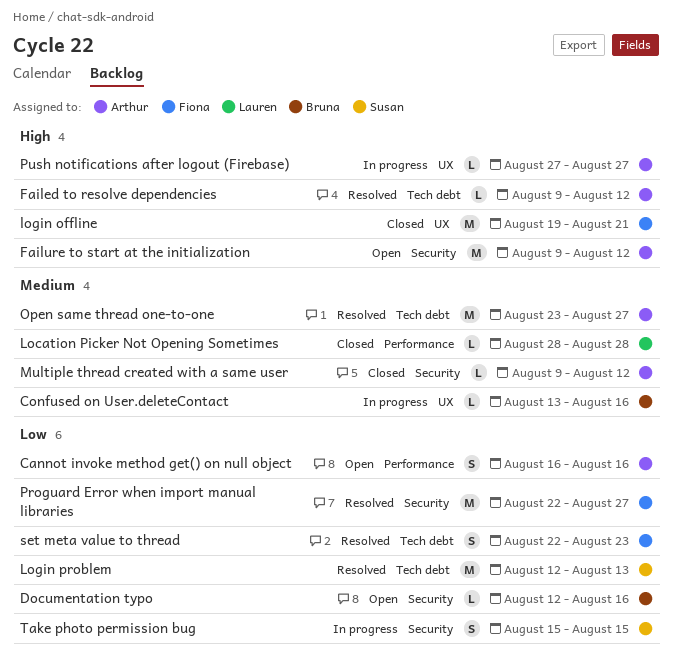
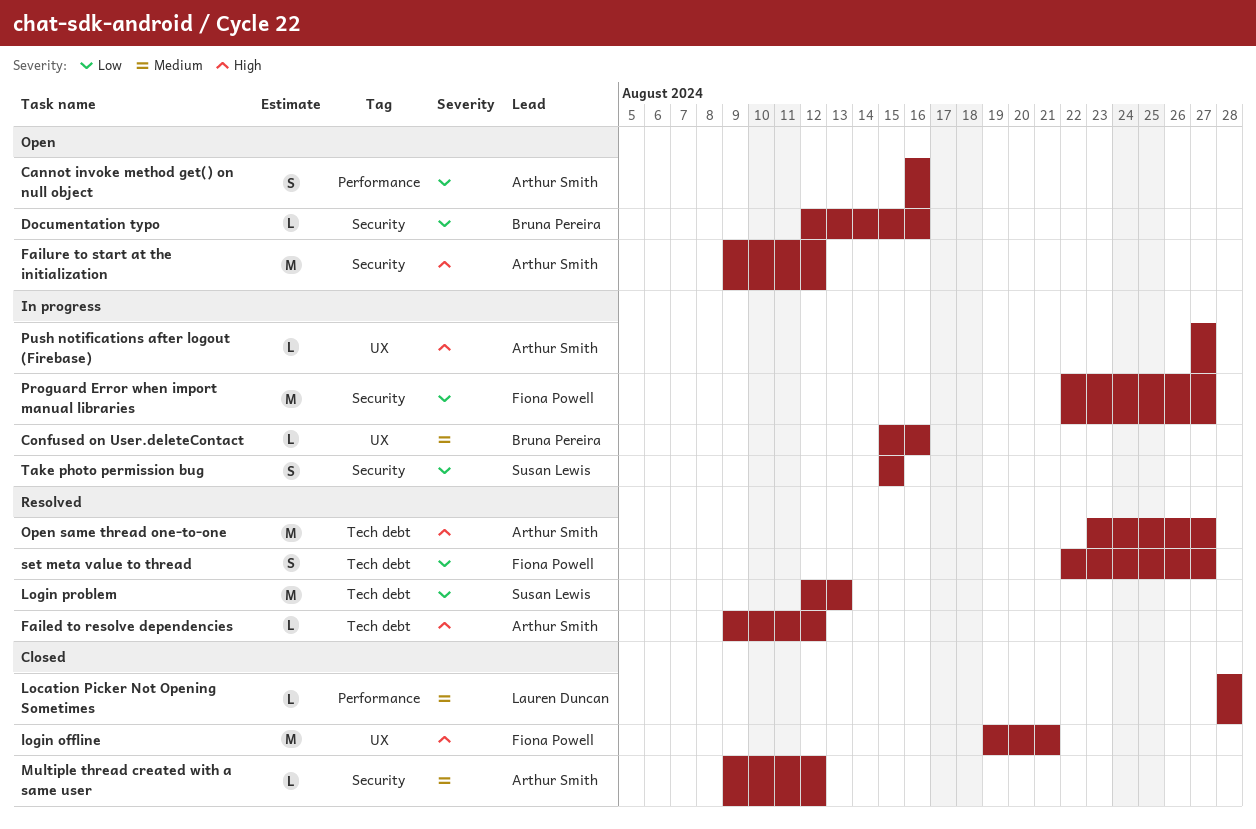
Confused on User.deleteContact, start: Aug 13 -> Aug 15
Open same thread one-to-one, priority: Medium -> High
Proguard Error when import manual libraries, status: Resolved -> In progress
set meta value to thread, due: Aug 23 -> Aug 27

